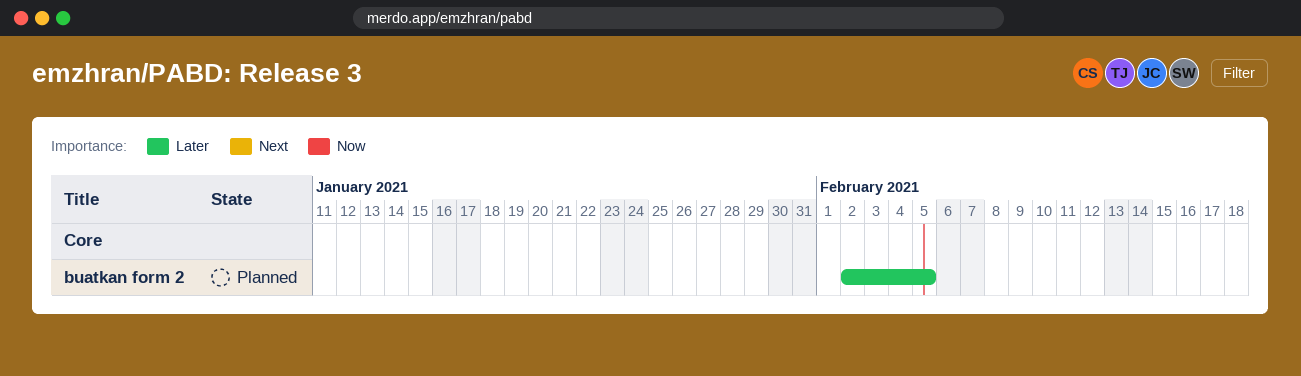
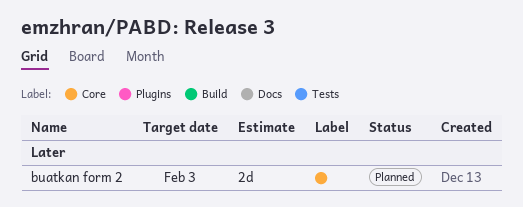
buatkan form 2, due: Feb 5 -> Feb 3

